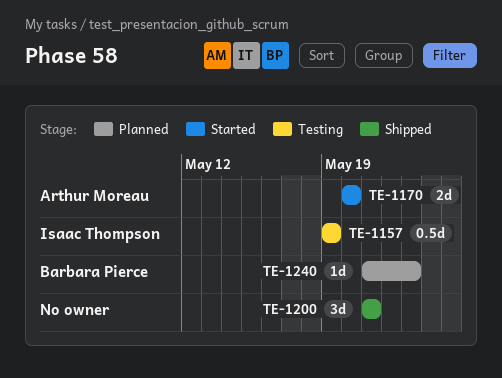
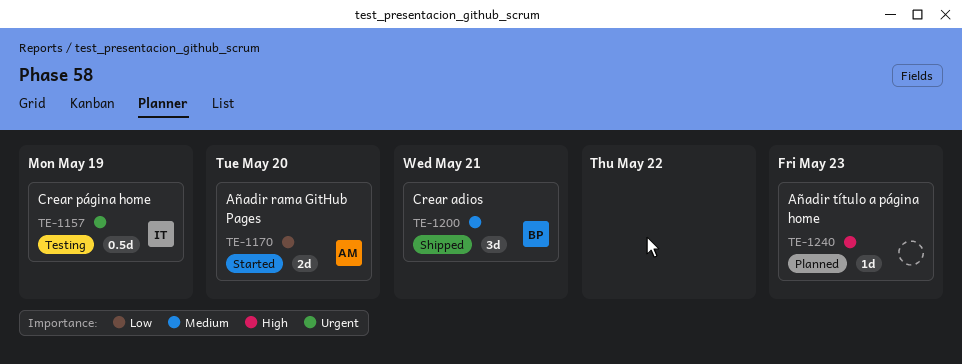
TE-1200, owner: none -> Barbara Pierce
TE-1240, owner: Barbara Pierce -> none

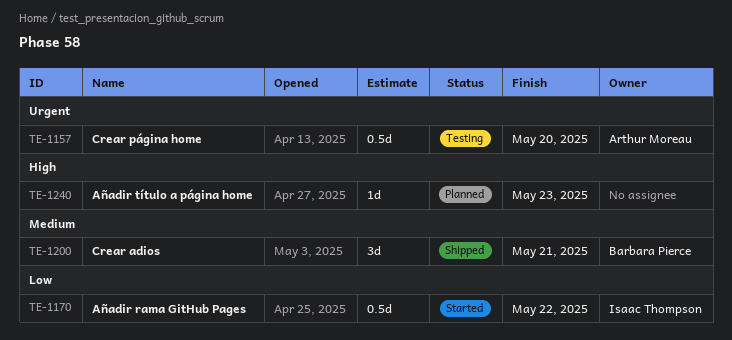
TE-1157, owner: Isaac Thompson -> Arthur Moreau
TE-1157, due: May 19 -> May 20
TE-1170, owner: Arthur Moreau -> Isaac Thompson
TE-1170, estimate: 2d -> 0.5d
TE-1170, due: May 20 -> May 22

